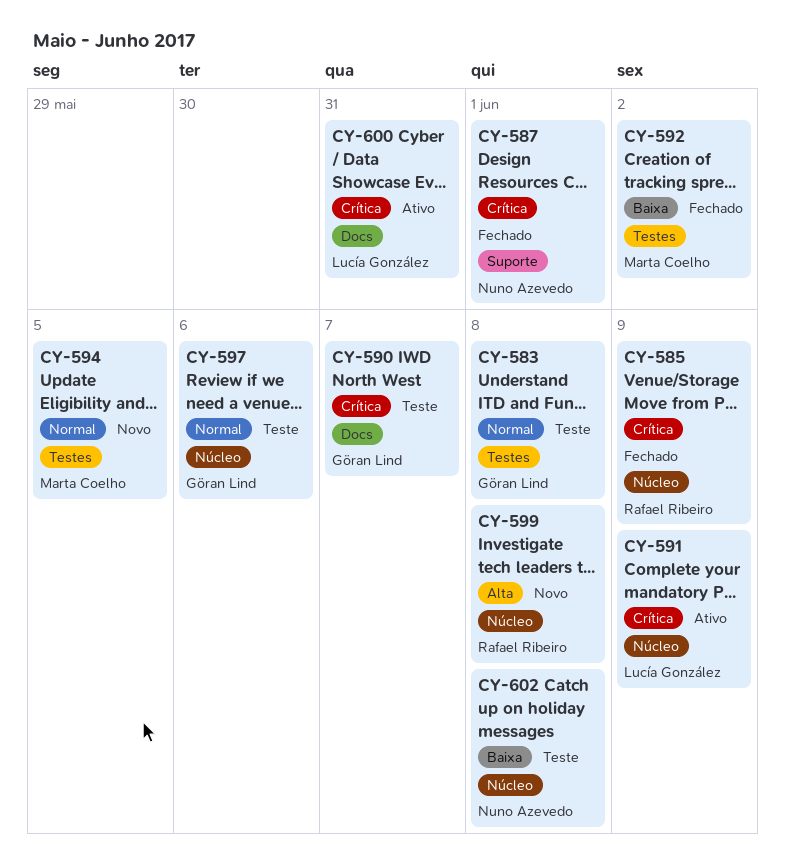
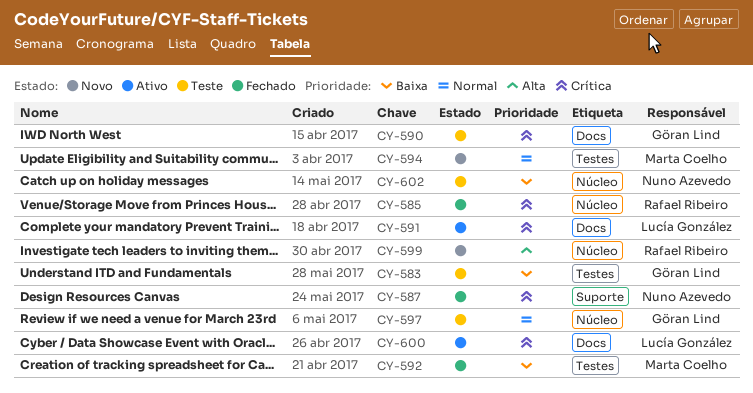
CY-583, priority: Normal -> Baixa
CY-591, label: Núcleo -> Docs

